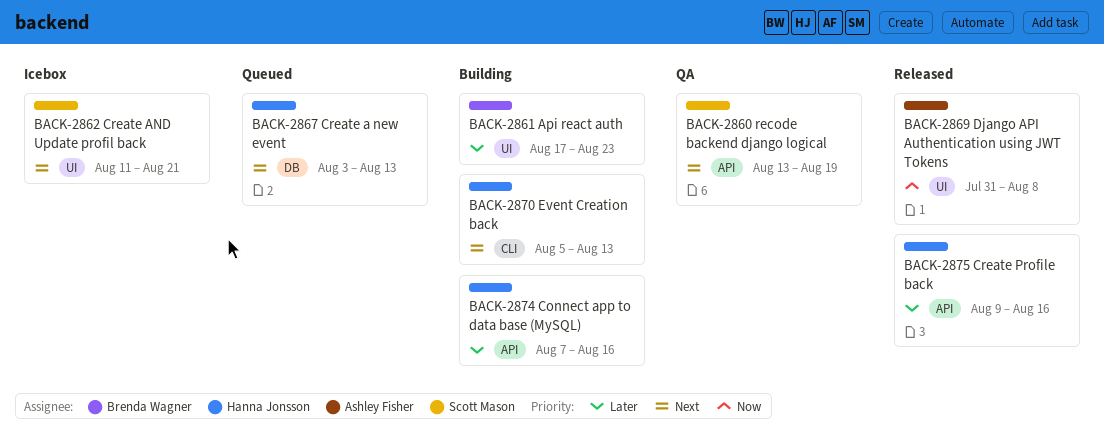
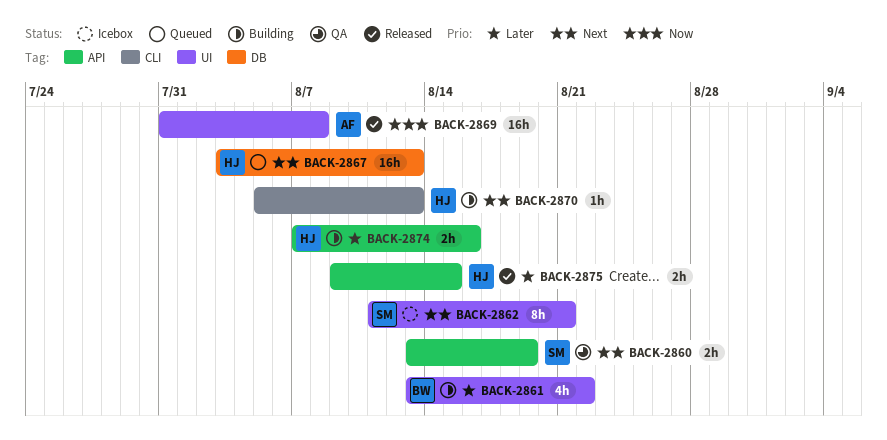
BACK-2861, start: Aug 17 -> Aug 13
BACK-2861, due: Aug 23 -> Aug 22
BACK-2875, due: Aug 16 -> Aug 15

